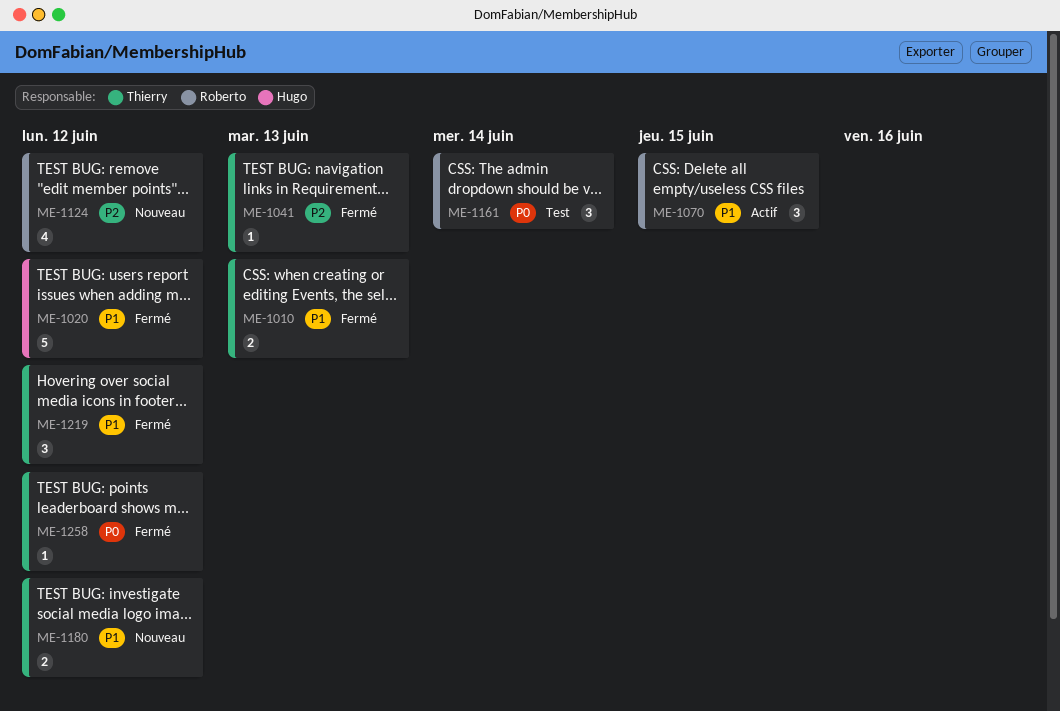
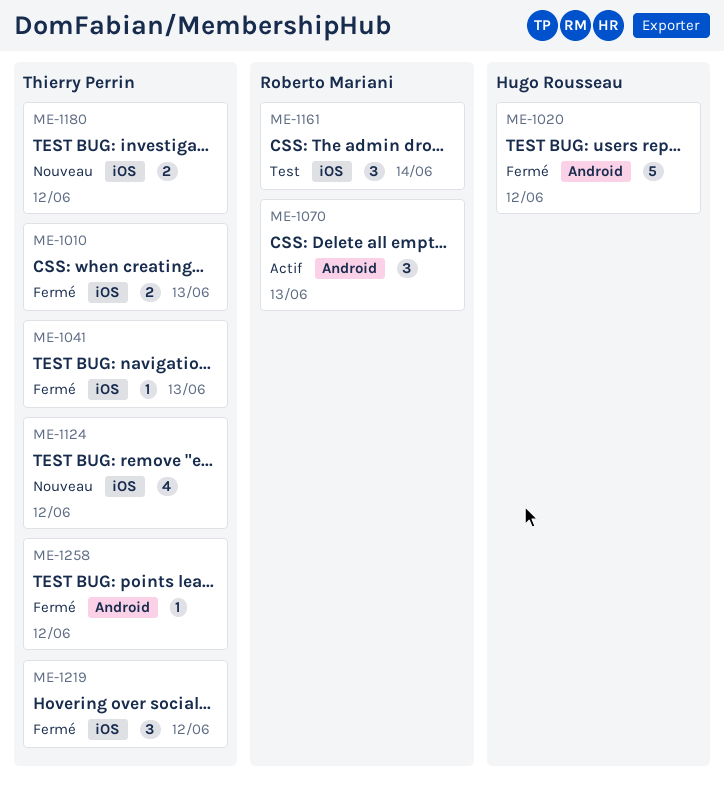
ME-1070, due: Jun 15 -> Jun 13
ME-1124, owner: Roberto Mariani -> Thierry Perrin

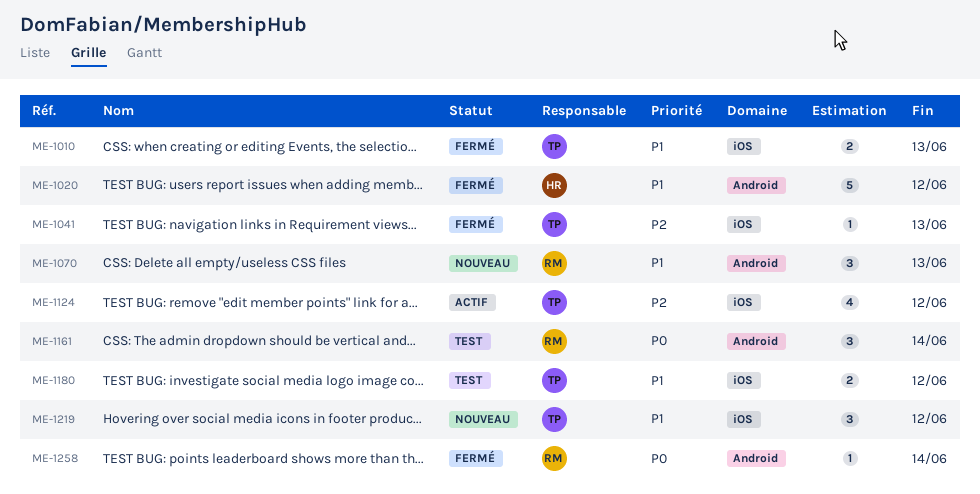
ME-1070, status: Actif -> Nouveau
ME-1124, status: Nouveau -> Actif
ME-1161, label: iOS -> Android
ME-1180, status: Nouveau -> Test
ME-1219, status: Fermé -> Nouveau
ME-1258, owner: Thierry Perrin -> Roberto Mariani
ME-1258, due: Jun 12 -> Jun 14

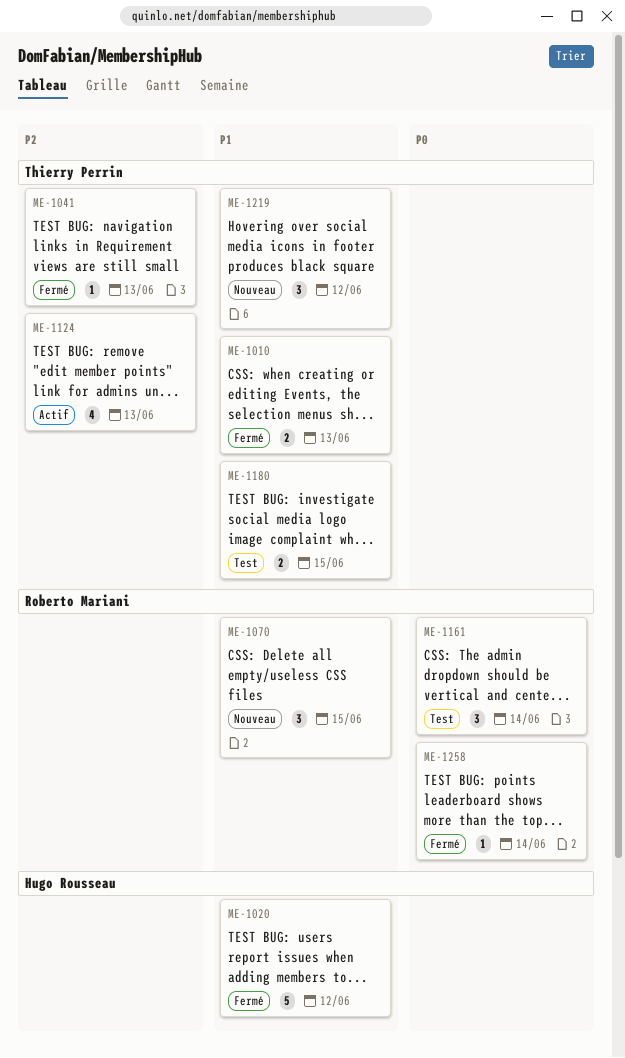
ME-1070, due: Jun 13 -> Jun 15
ME-1124, due: Jun 12 -> Jun 13
ME-1180, due: Jun 12 -> Jun 15

